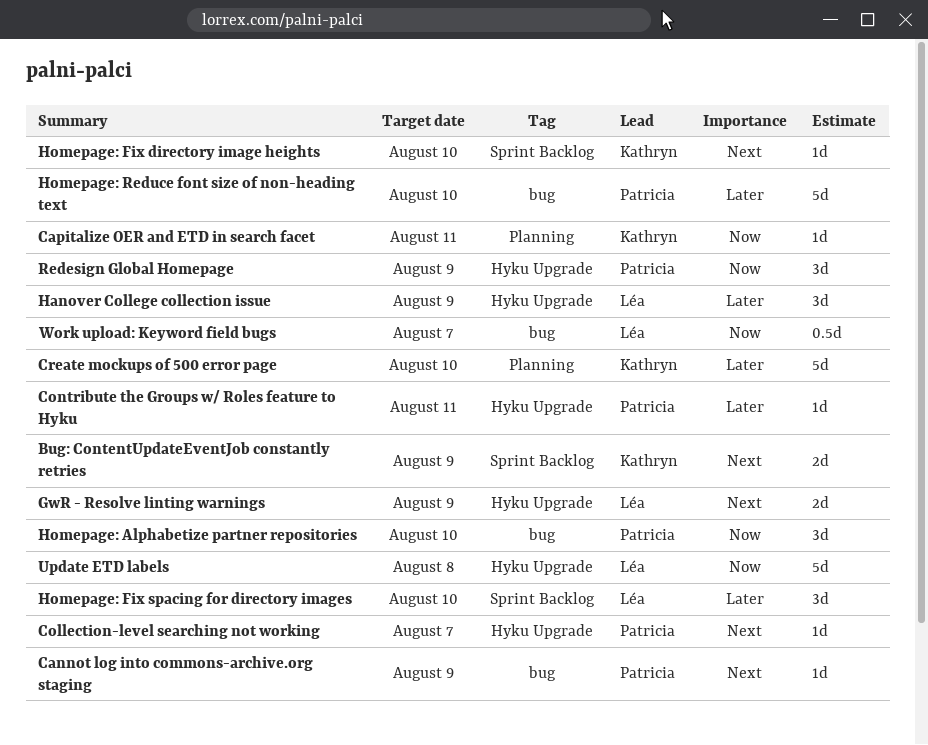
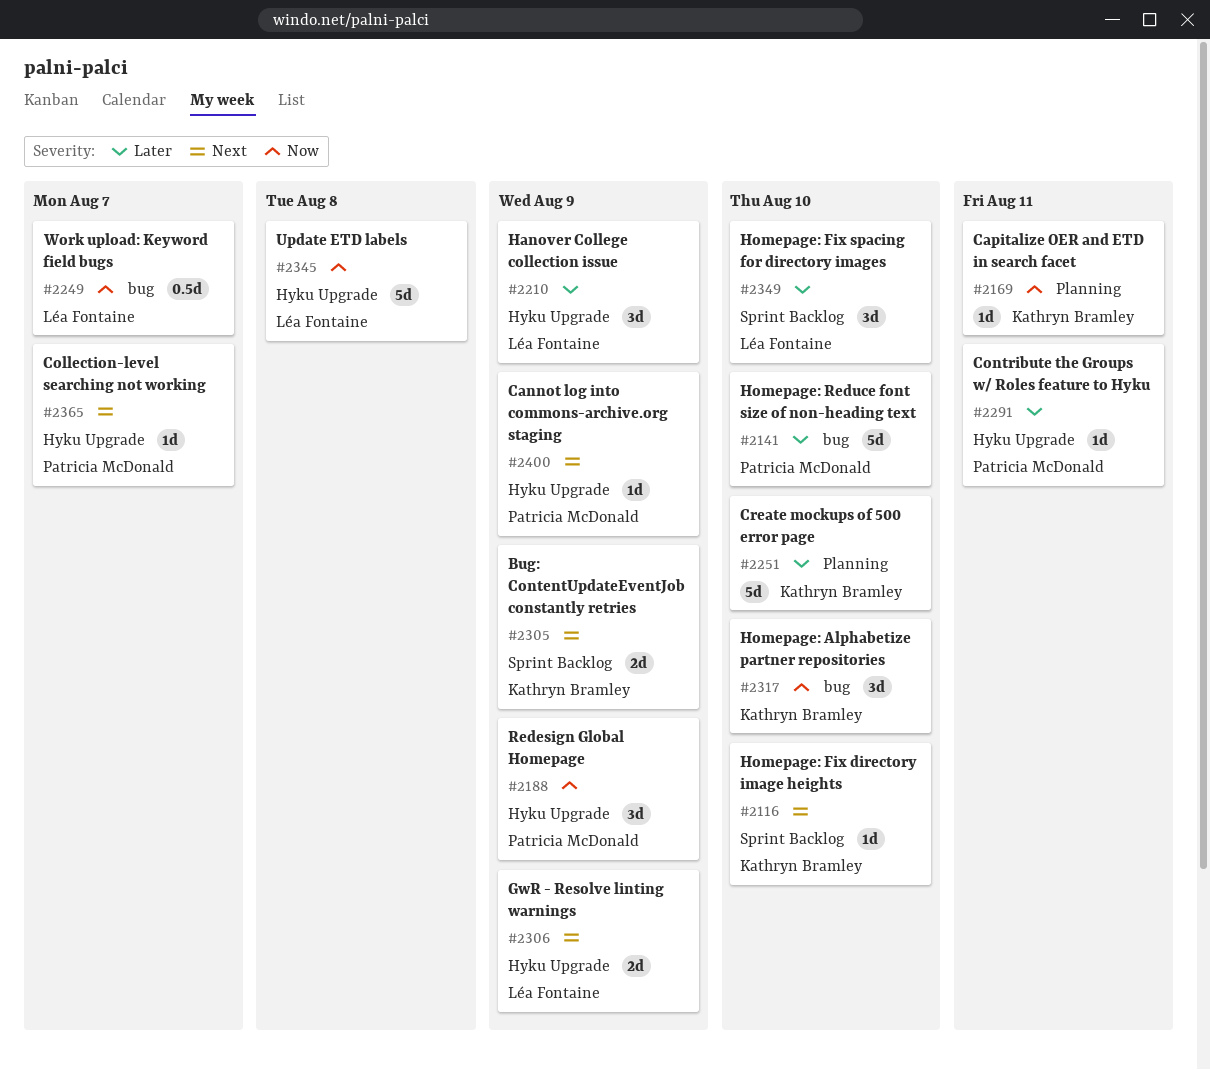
Cannot log into commons-archive.org staging, label: bug -> Hyku Upgrade
Homepage: Alphabetize partner repositories, owner: Patricia McDonald -> Kathryn Bramley

